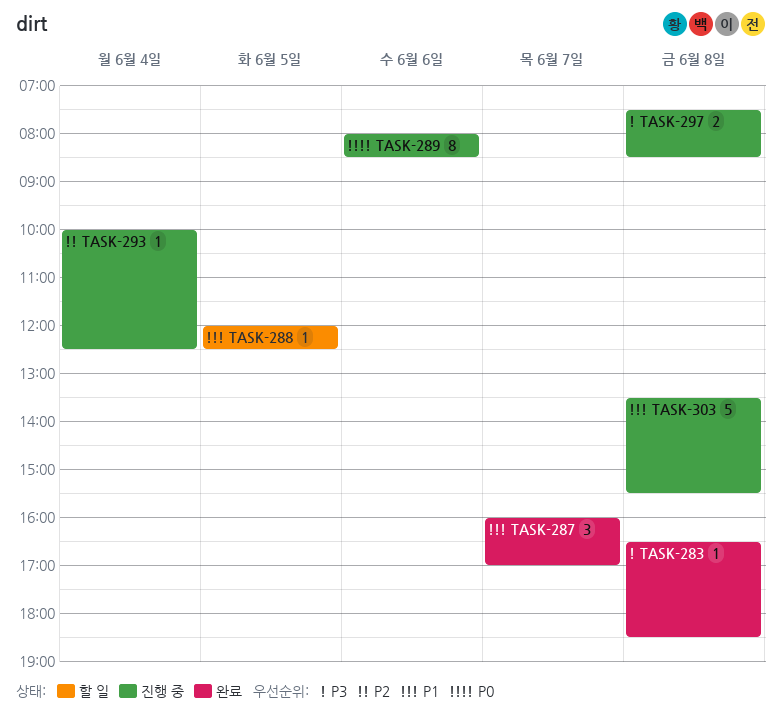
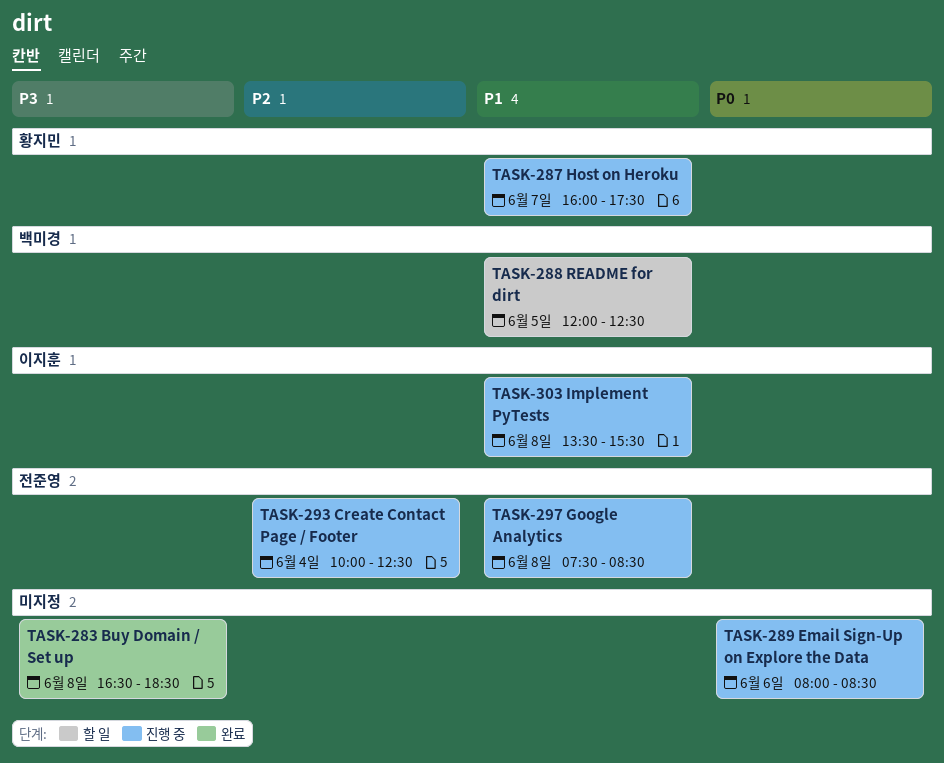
TASK-287, status: 완료 -> 진행 중
TASK-287, ends: 17:00 -> 17:30
TASK-297, priority: P3 -> P1

